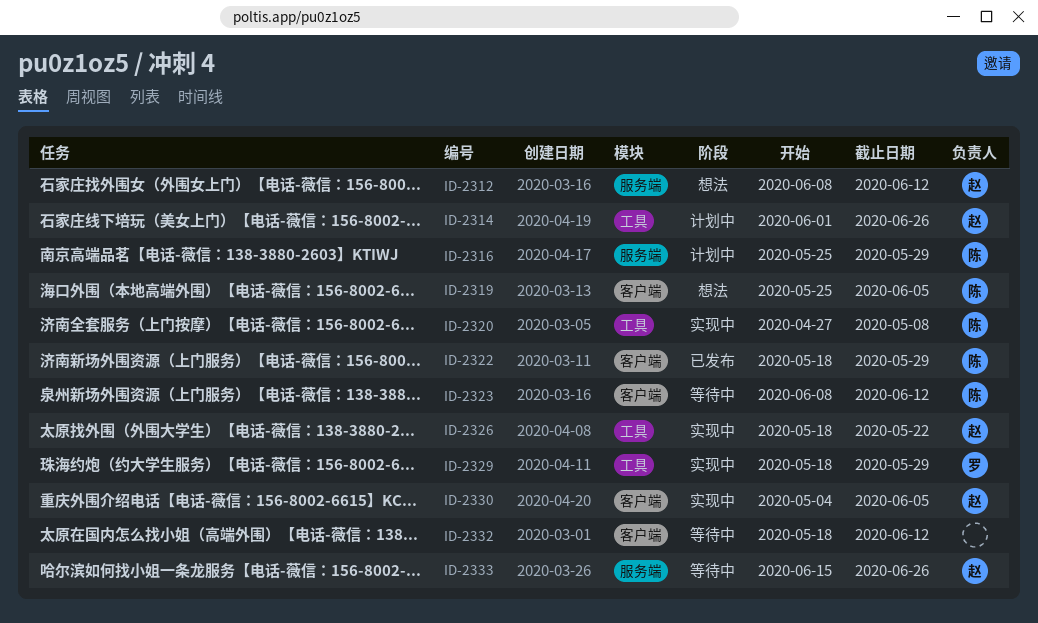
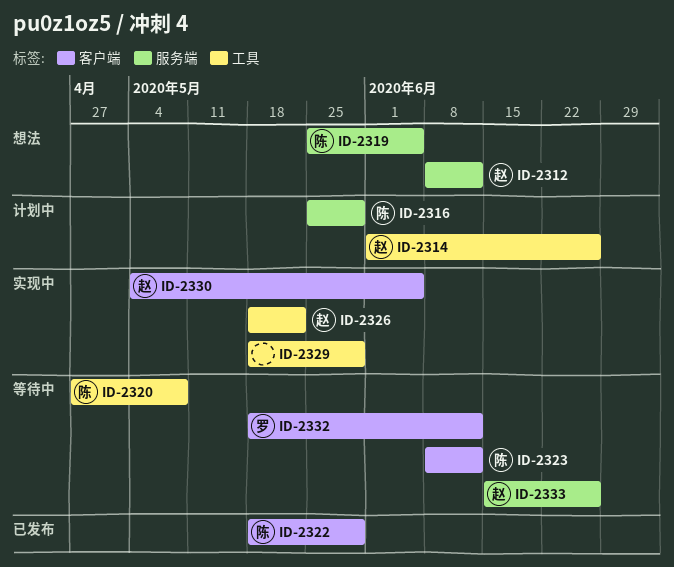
ID-2319, label: 客户端 -> 服务端
ID-2320, status: 实现中 -> 等待中
ID-2329, owner: 罗 -> none
ID-2332, owner: none -> 罗

